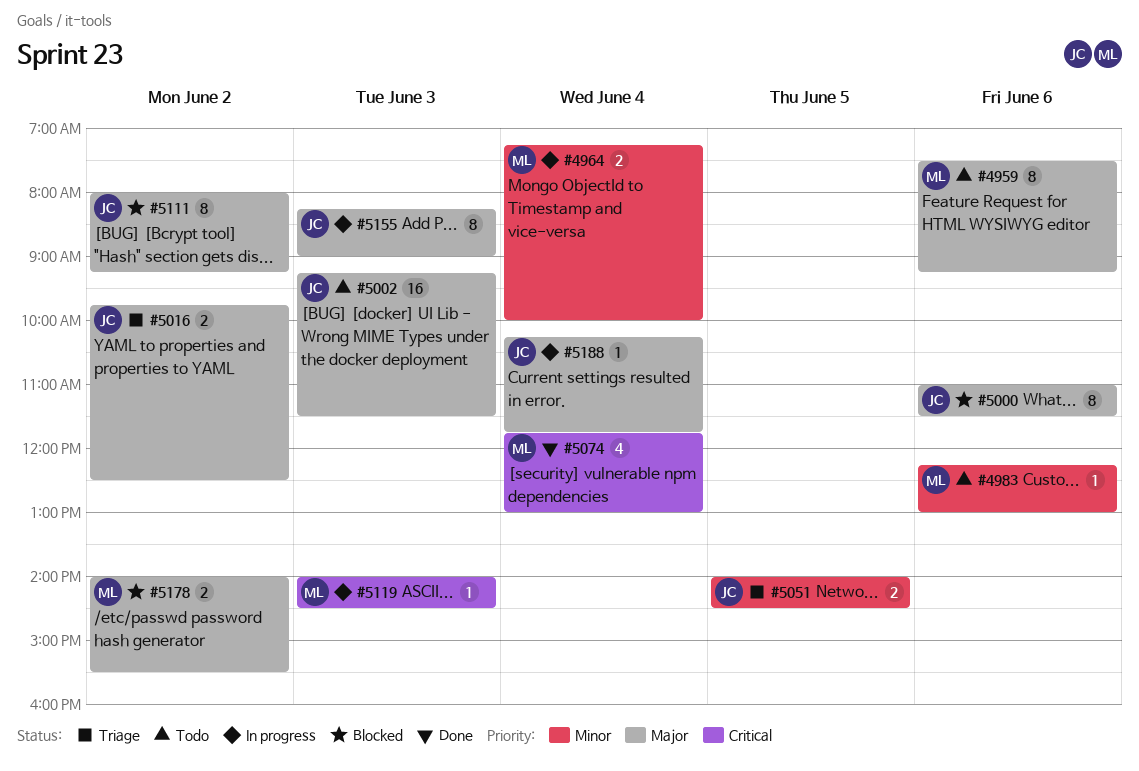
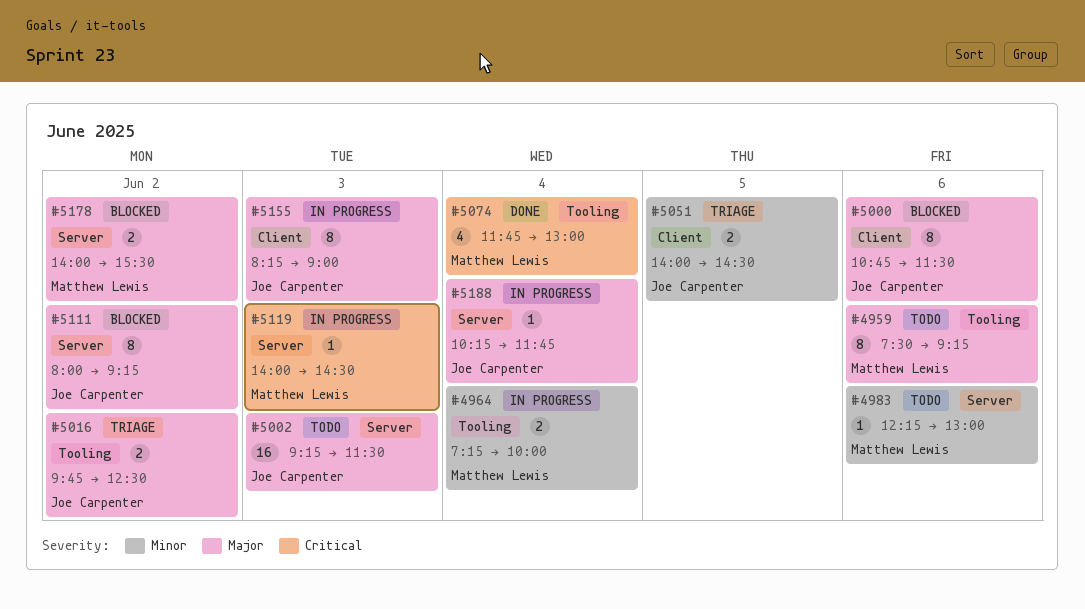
#5000, begins: 11:00 -> 10:45

